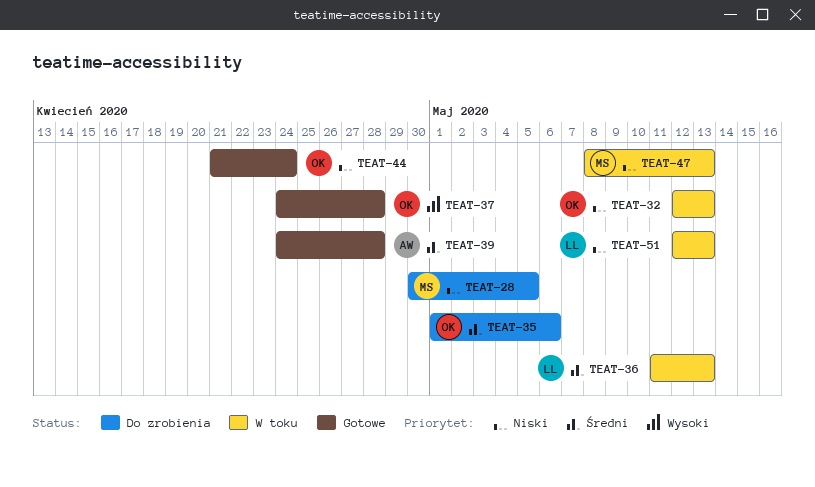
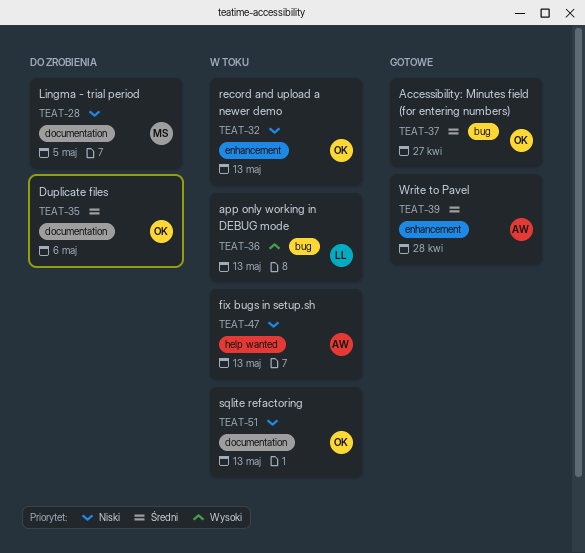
TEAT-36, priority: Średni -> Wysoki
TEAT-37, priority: Wysoki -> Średni
TEAT-37, due: Apr 28 -> Apr 27
TEAT-44: present -> none
TEAT-47, owner: MS -> AW
TEAT-51, owner: LL -> OK

